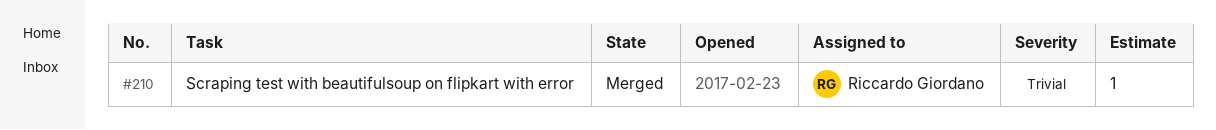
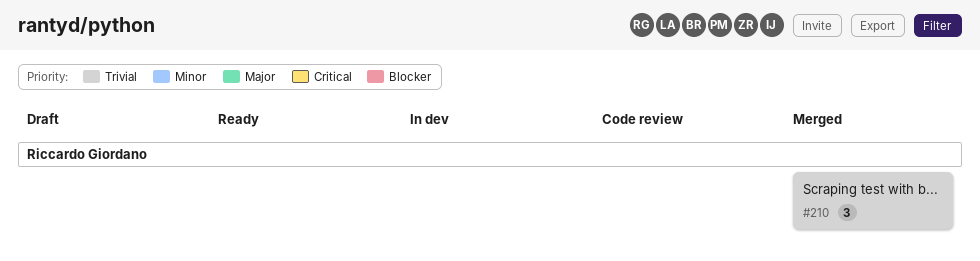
#210, estimate: 1 -> 3

